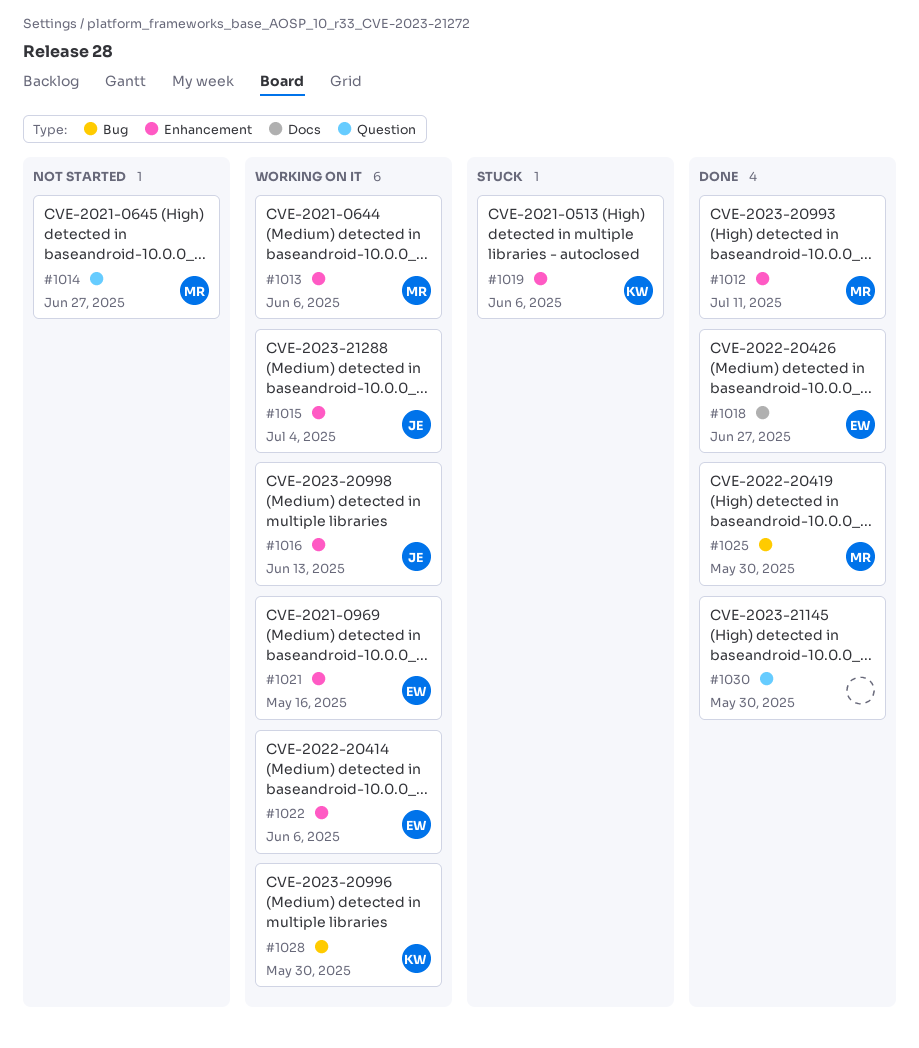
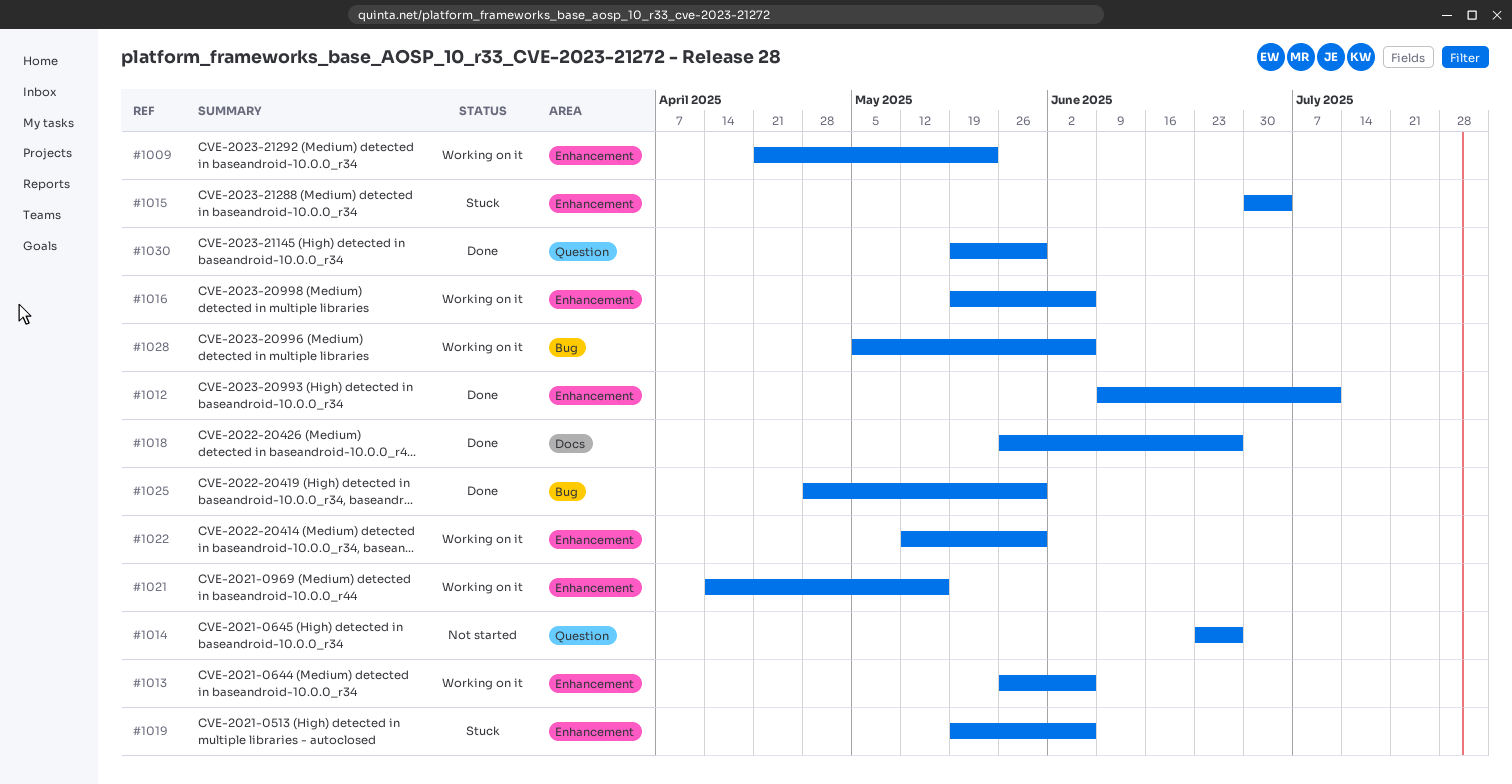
#1009: none -> present
#1015, status: Working on it -> Stuck
#1016, due: Jun 13 -> Jun 6
#1022, due: Jun 6 -> May 30
#1028, due: May 30 -> Jun 6

